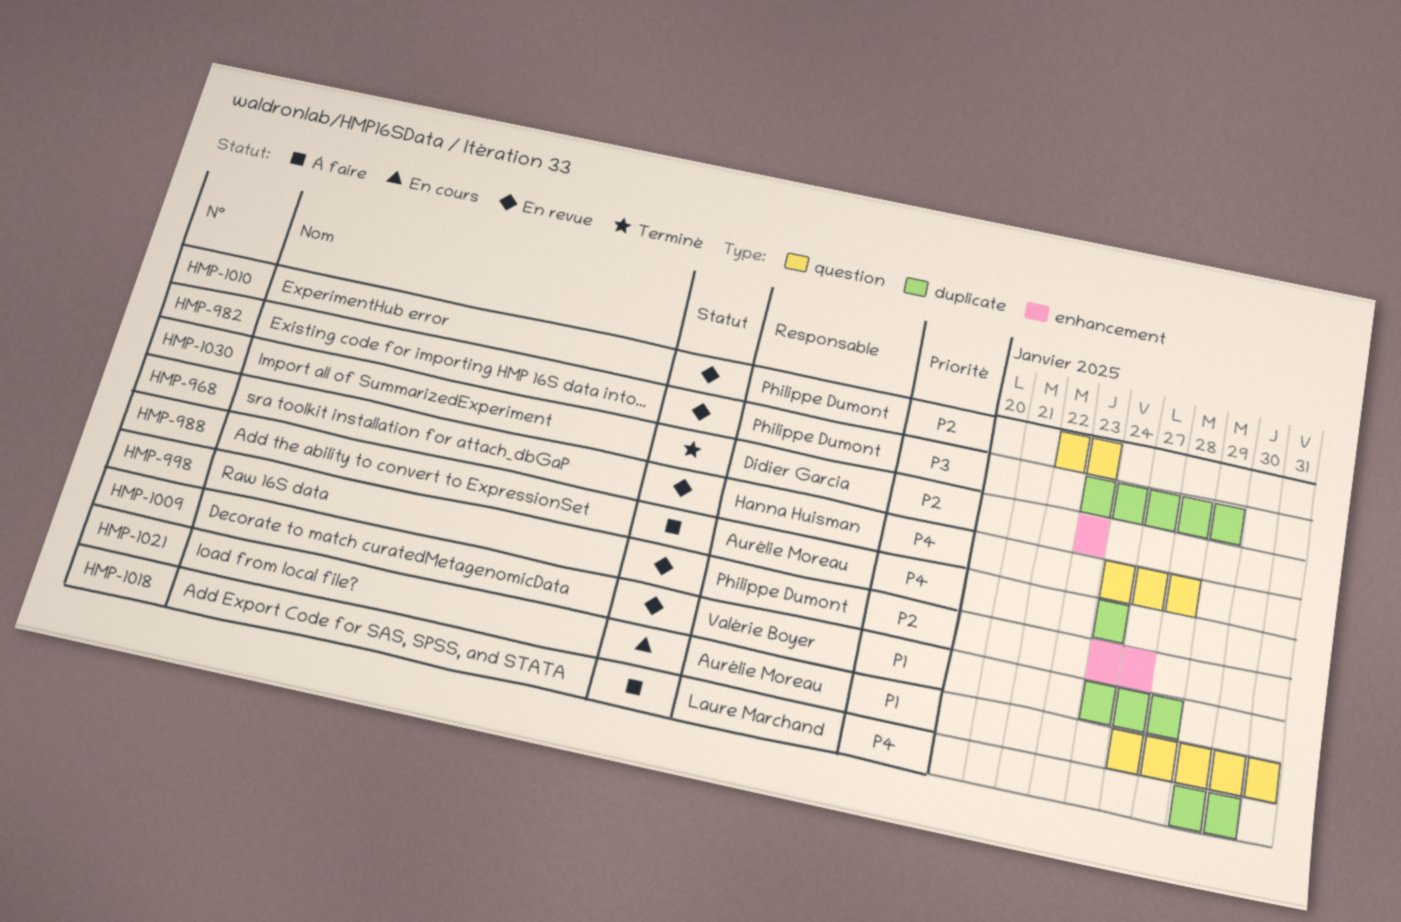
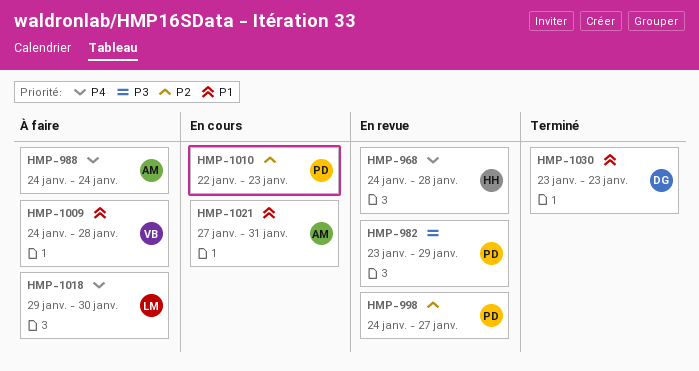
HMP-1009, status: En revue -> À faire
HMP-1010, status: En revue -> En cours
HMP-1030, priority: P2 -> P1

